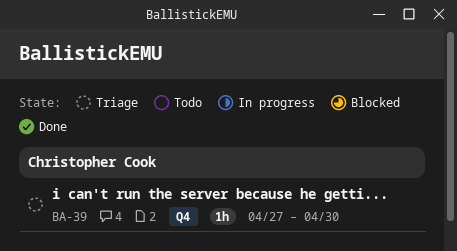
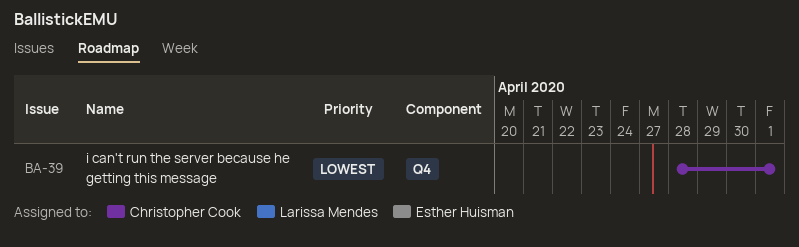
BA-39, start: Apr 27 -> Apr 28
BA-39, due: Apr 30 -> May 1

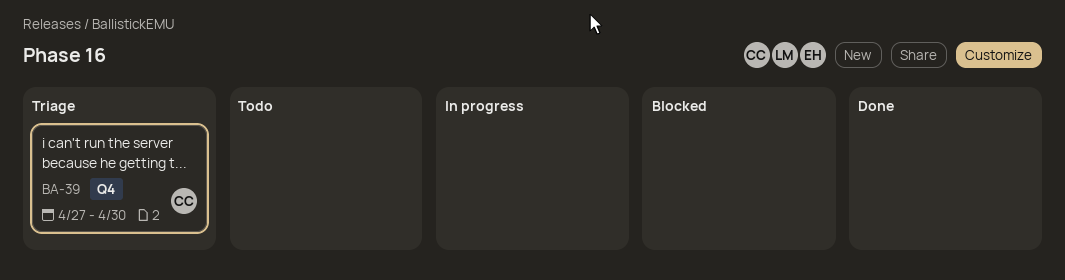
BA-39, start: Apr 28 -> Apr 27
BA-39, due: May 1 -> Apr 30

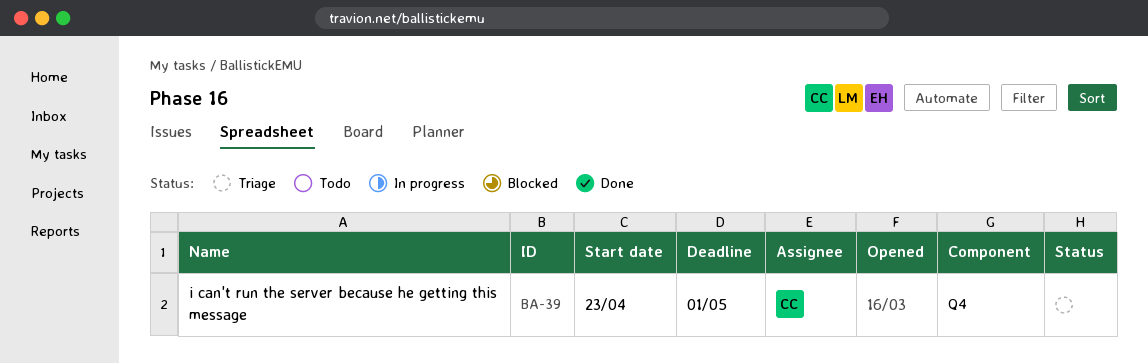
BA-39, start: Apr 27 -> Apr 23
BA-39, due: Apr 30 -> May 1

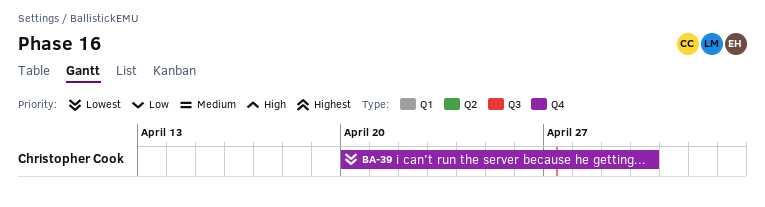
BA-39, start: Apr 23 -> Apr 20
BA-39, due: May 1 -> Apr 30

